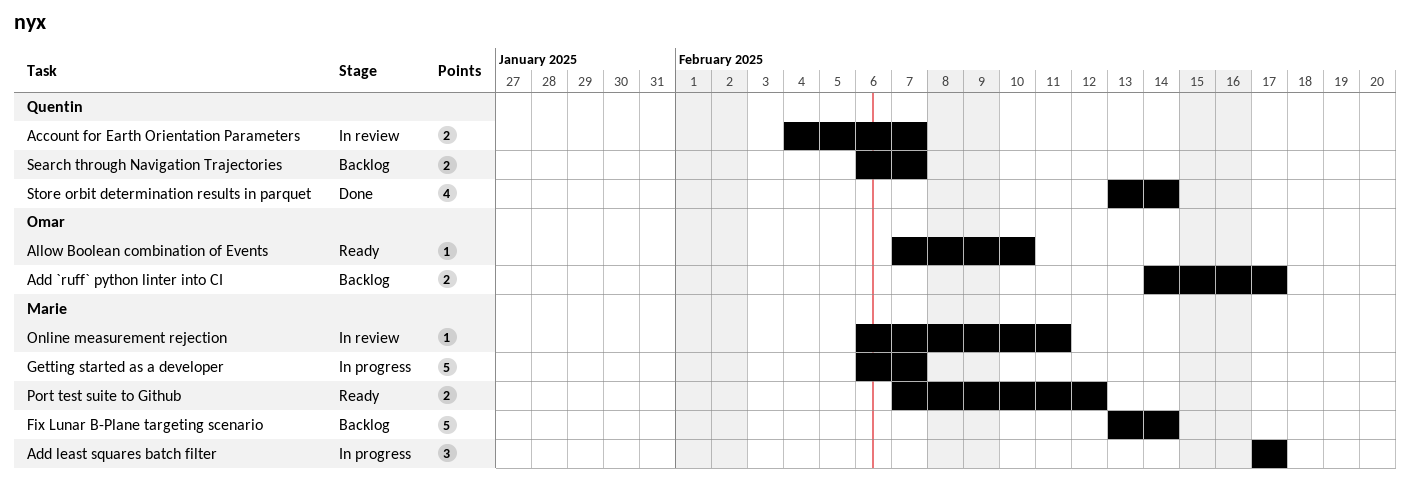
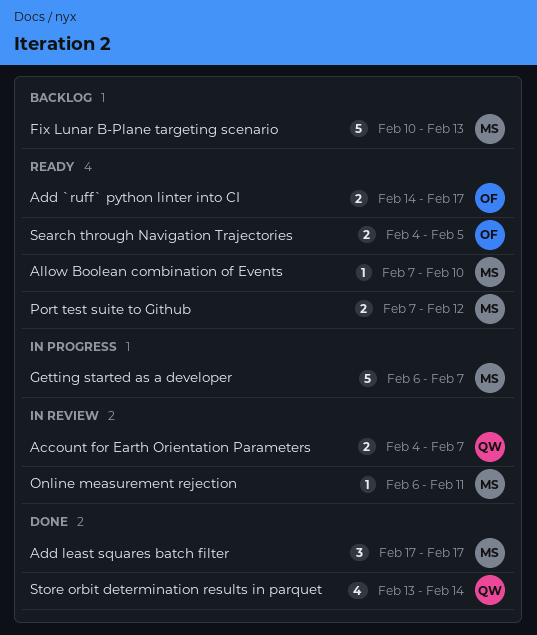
Add `ruff` python linter into CI, status: Backlog -> Ready
Add least squares batch filter, status: In progress -> Done
Allow Boolean combination of Events, owner: Omar -> Marie
Fix Lunar B-Plane targeting scenario, start: Feb 13 -> Feb 10
Fix Lunar B-Plane targeting scenario, due: Feb 14 -> Feb 13
Search through Navigation Trajectories, status: Backlog -> Ready
Search through Navigation Trajectories, owner: Quentin -> Omar
Search through Navigation Trajectories, start: Feb 6 -> Feb 4
Search through Navigation Trajectories, due: Feb 7 -> Feb 5

